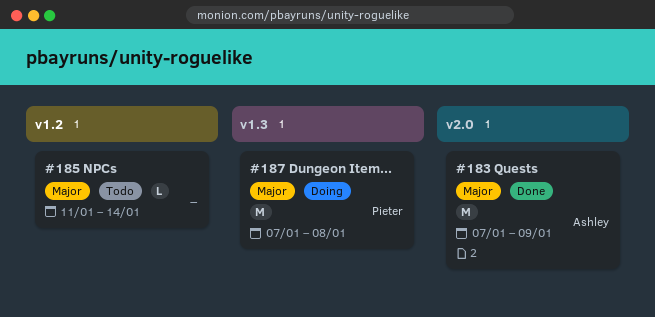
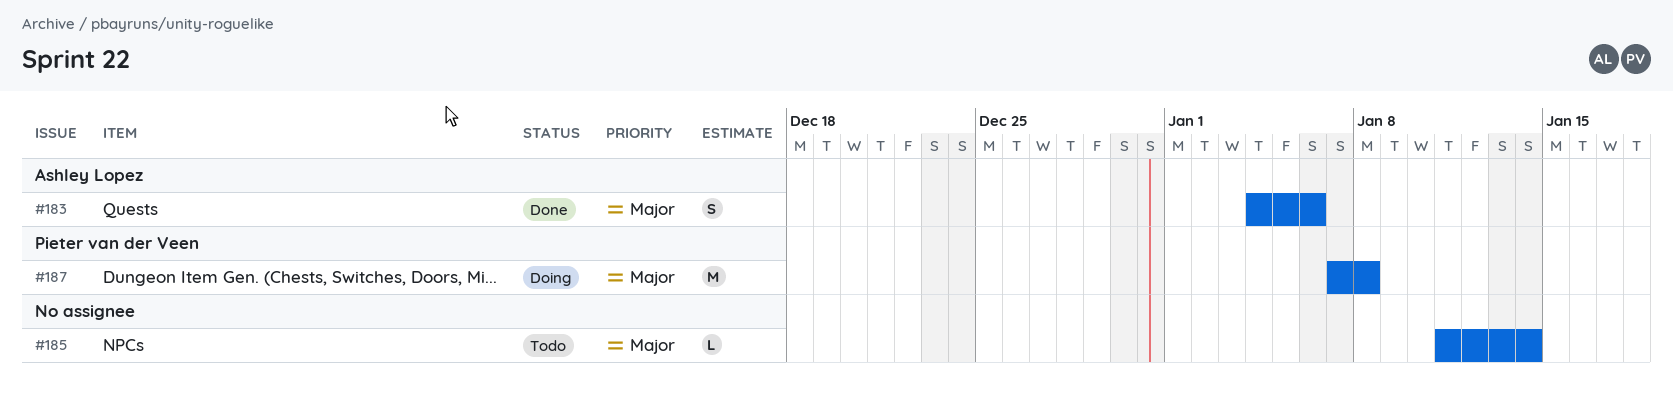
#183, estimate: M -> S
#183, start: Jan 7 -> Jan 4
#183, due: Jan 9 -> Jan 6

